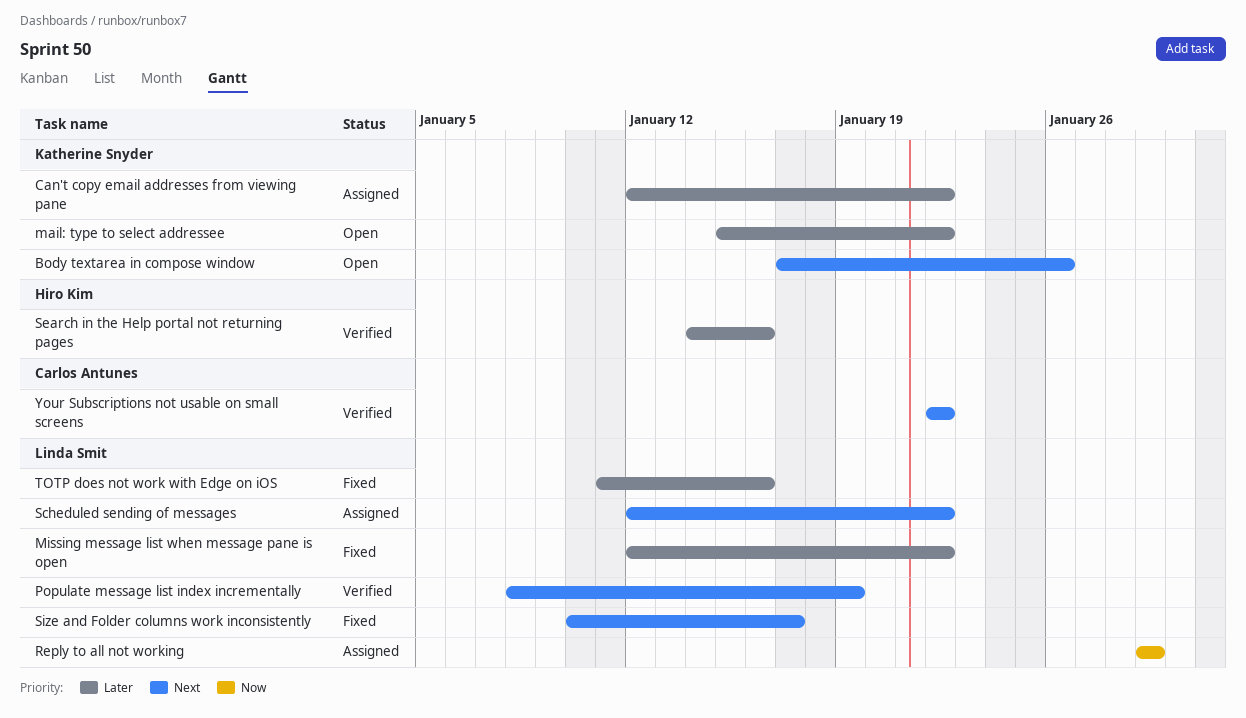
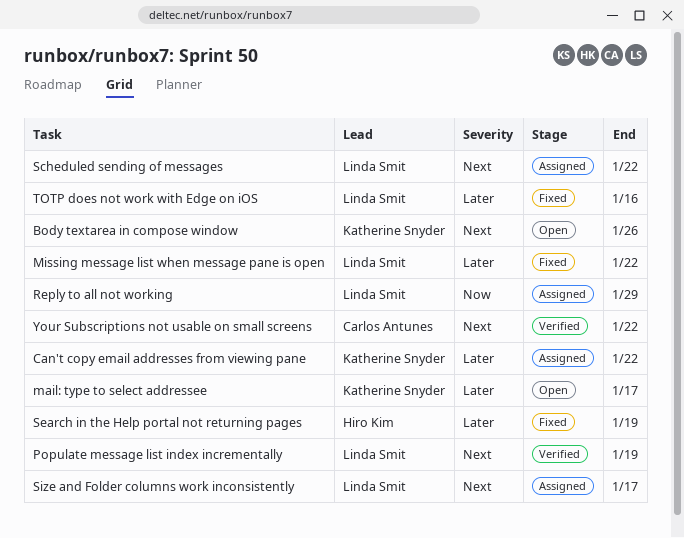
mail: type to select addressee, due: Jan 22 -> Jan 17
Search in the Help portal not returning pages, status: Verified -> Fixed
Search in the Help portal not returning pages, due: Jan 16 -> Jan 19
Size and Folder columns work inconsistently, status: Fixed -> Assigned

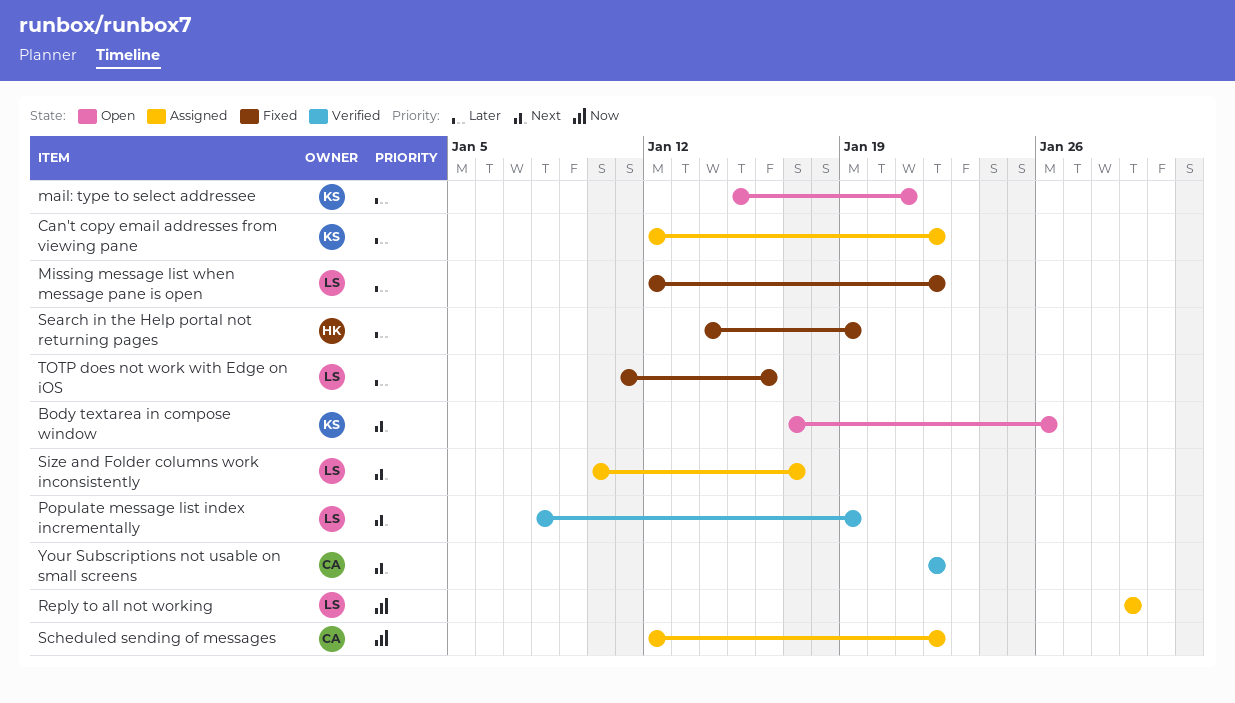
mail: type to select addressee, due: Jan 17 -> Jan 21
Scheduled sending of messages, owner: Linda Smit -> Carlos Antunes
Scheduled sending of messages, priority: Next -> Now

